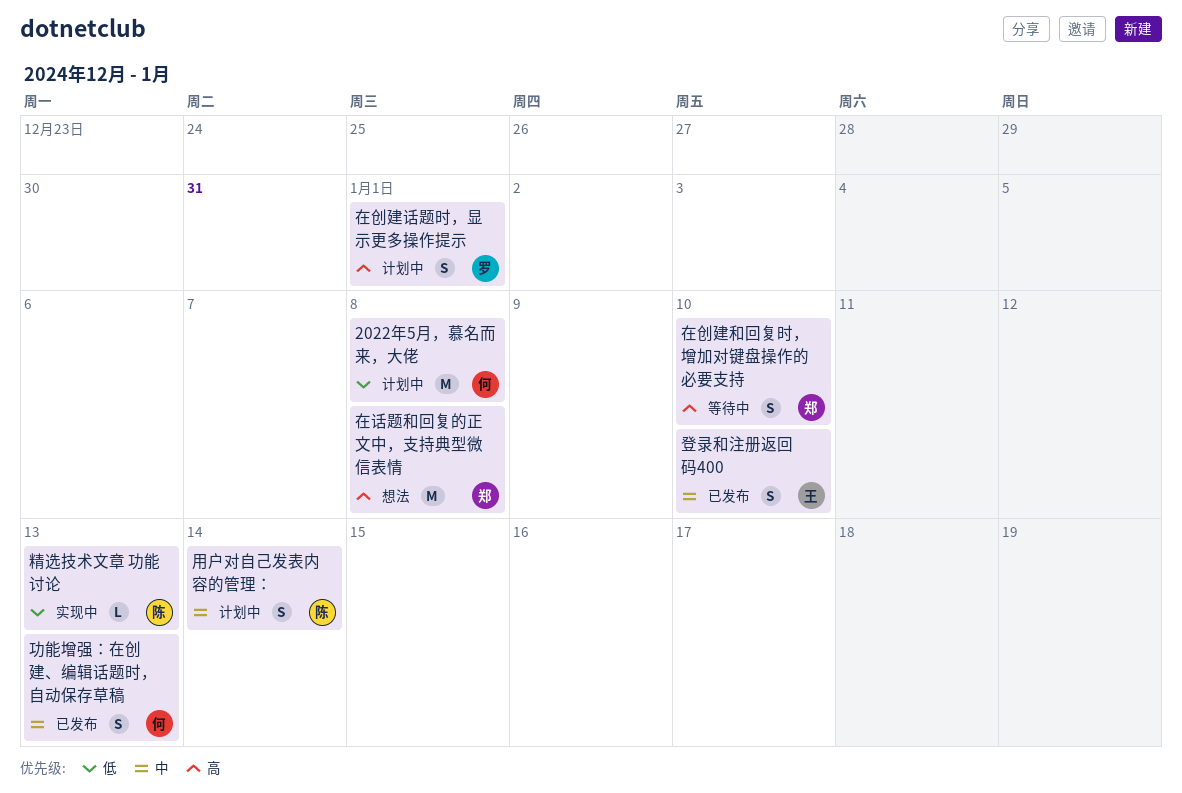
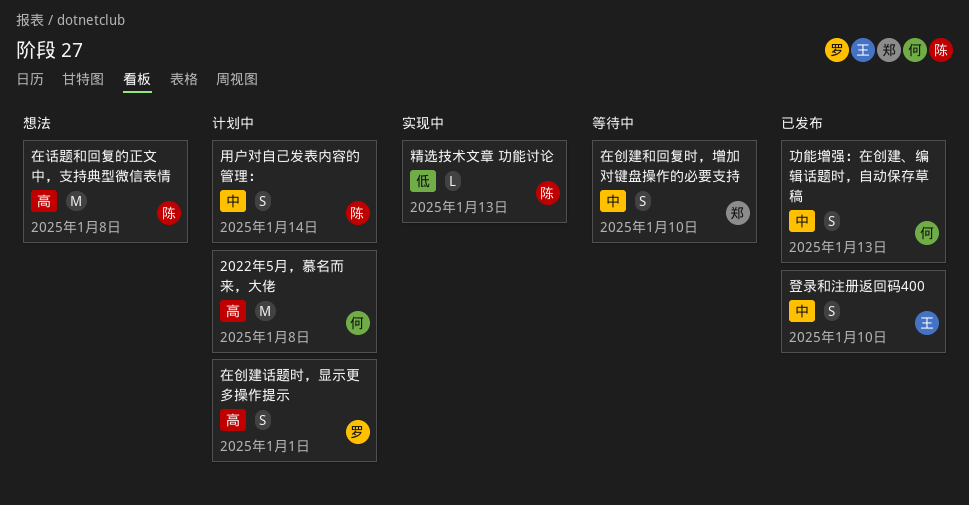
2022年5月，慕名而来，大佬, priority: 低 -> 高
在创建和回复时，增加对键盘操作的必要支持, priority: 高 -> 中
在话题和回复的正文中，支持典型微信表情, owner: 郑 -> 陈

